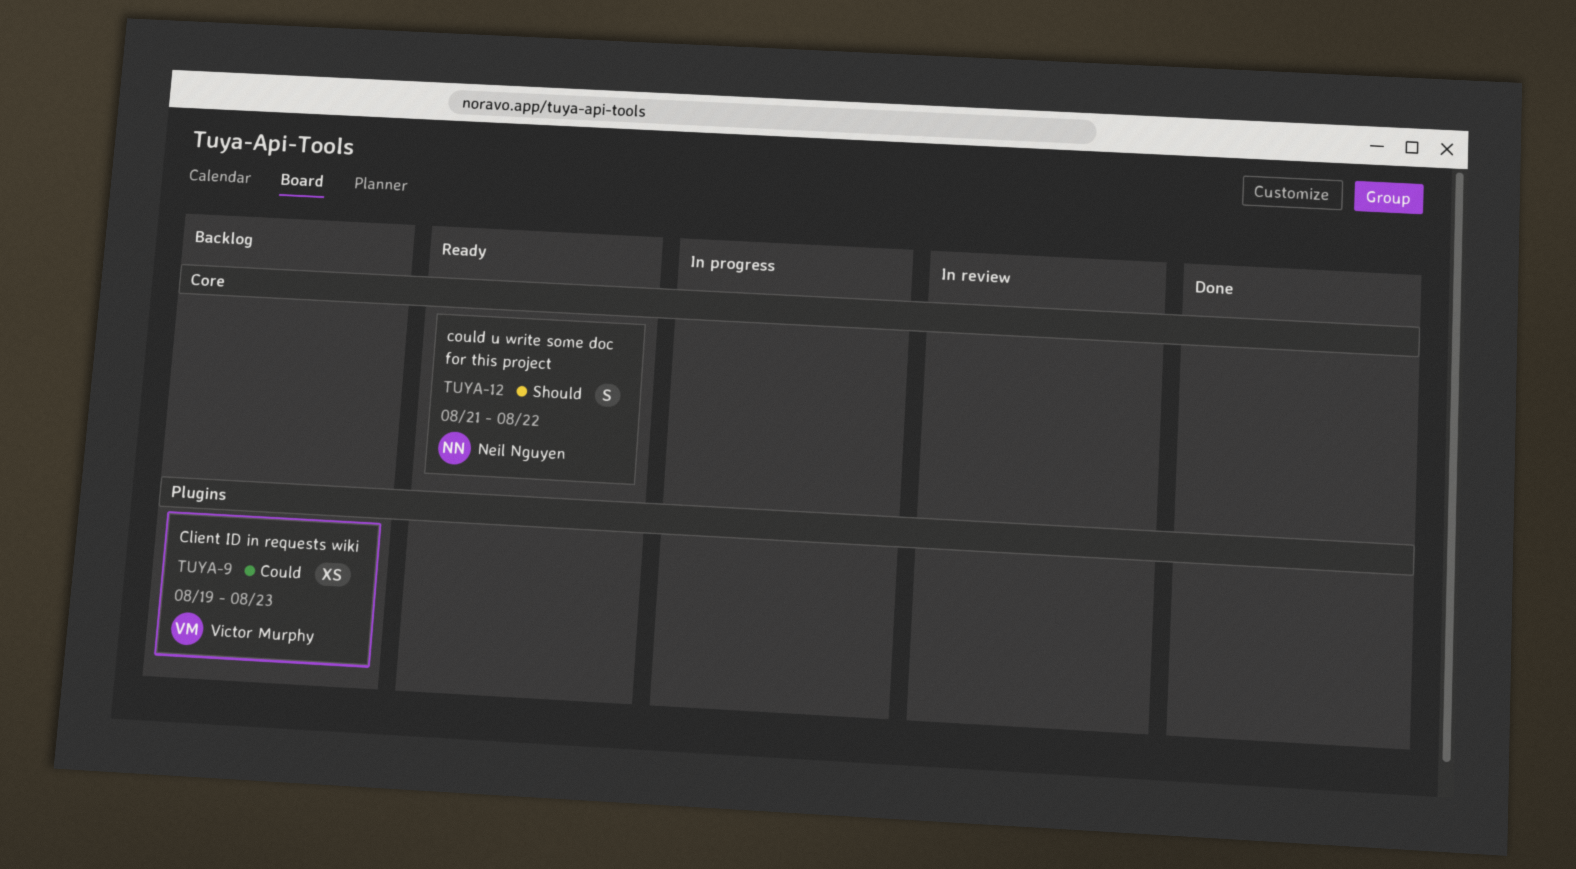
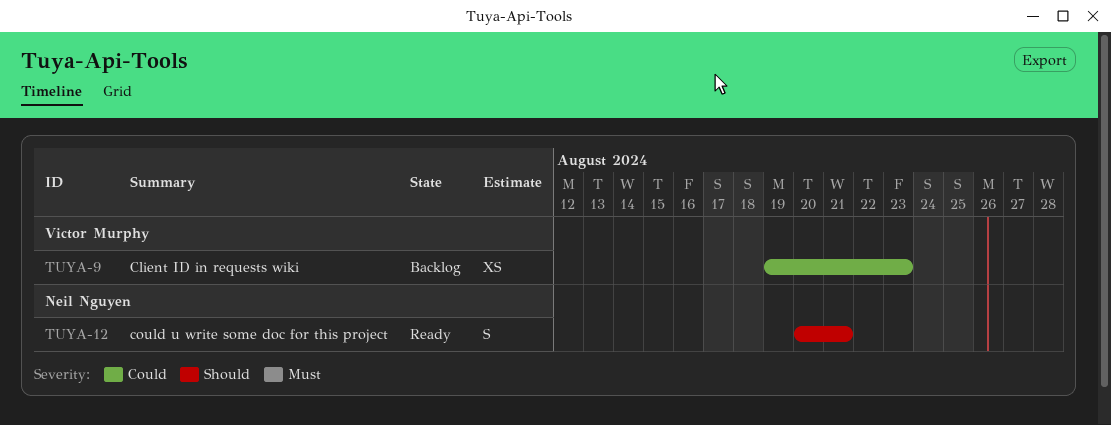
TUYA-12, start: Aug 21 -> Aug 20
TUYA-12, due: Aug 22 -> Aug 21

